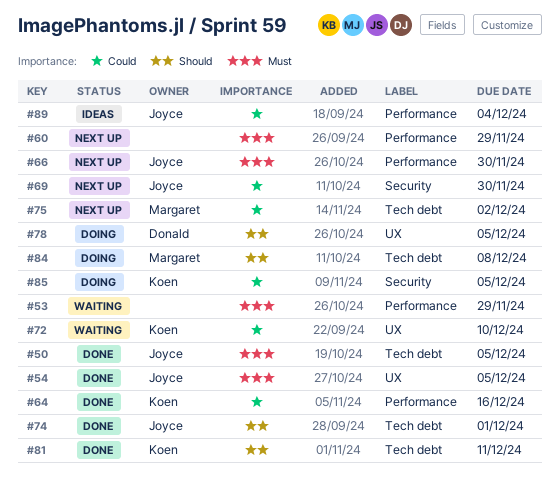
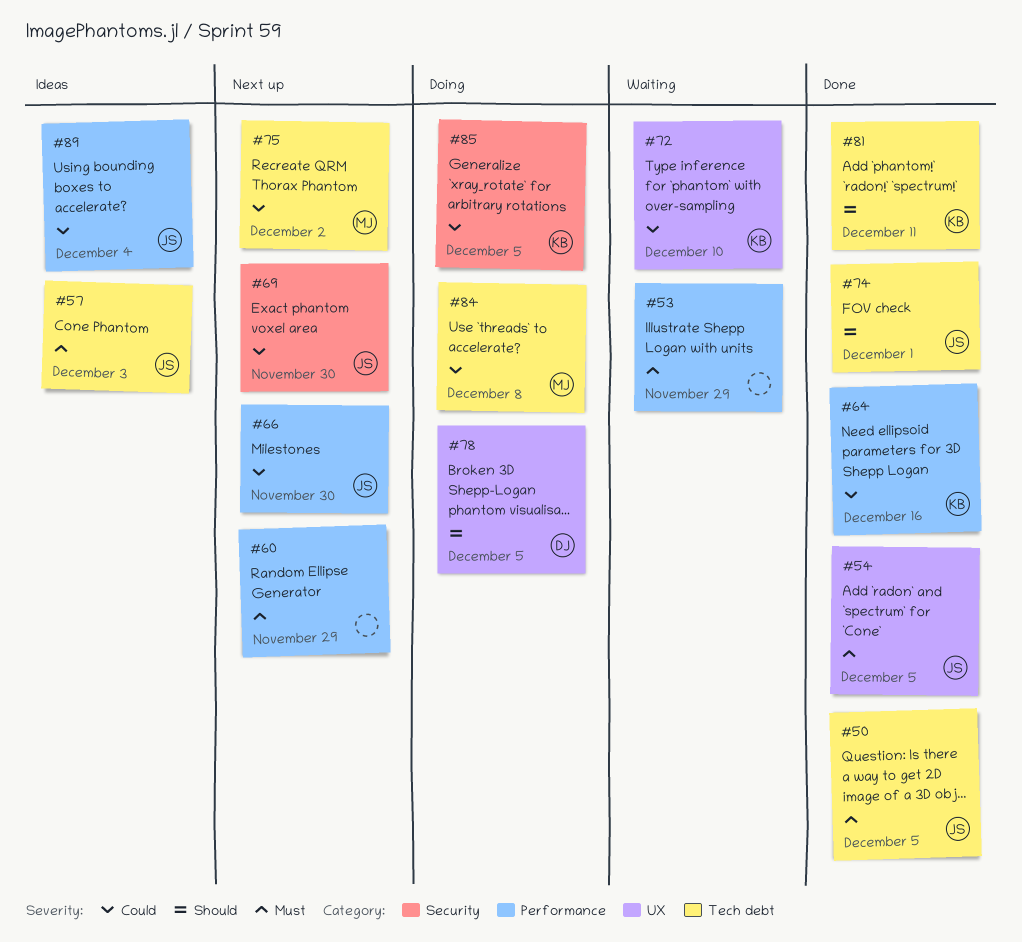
#57: none -> present
#66, priority: Must -> Could
#84, priority: Should -> Could

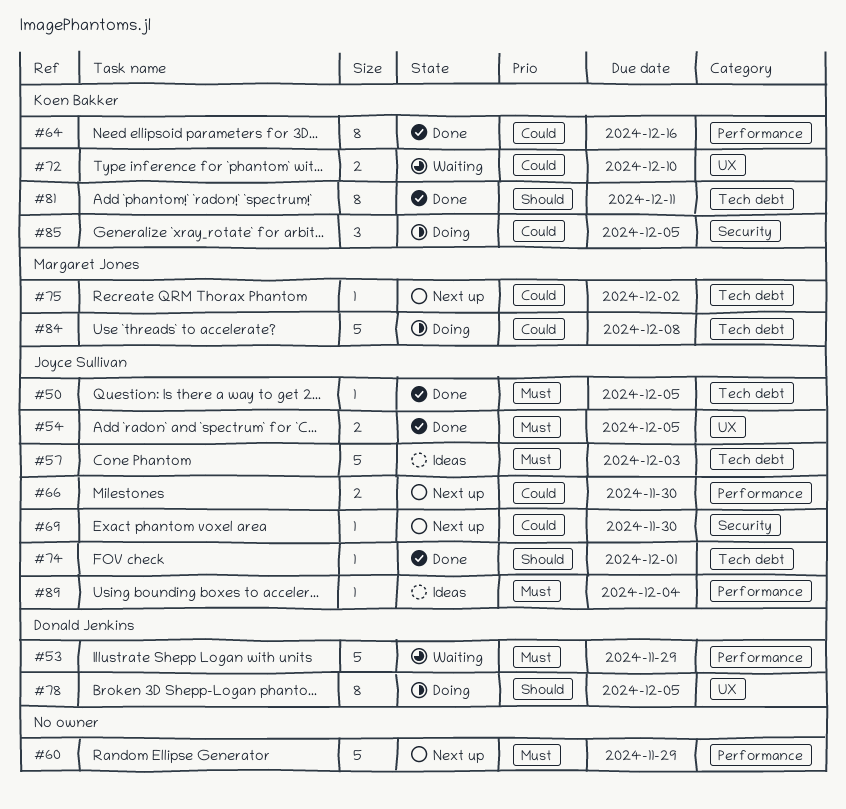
#53, owner: none -> Donald Jenkins
#89, priority: Could -> Must

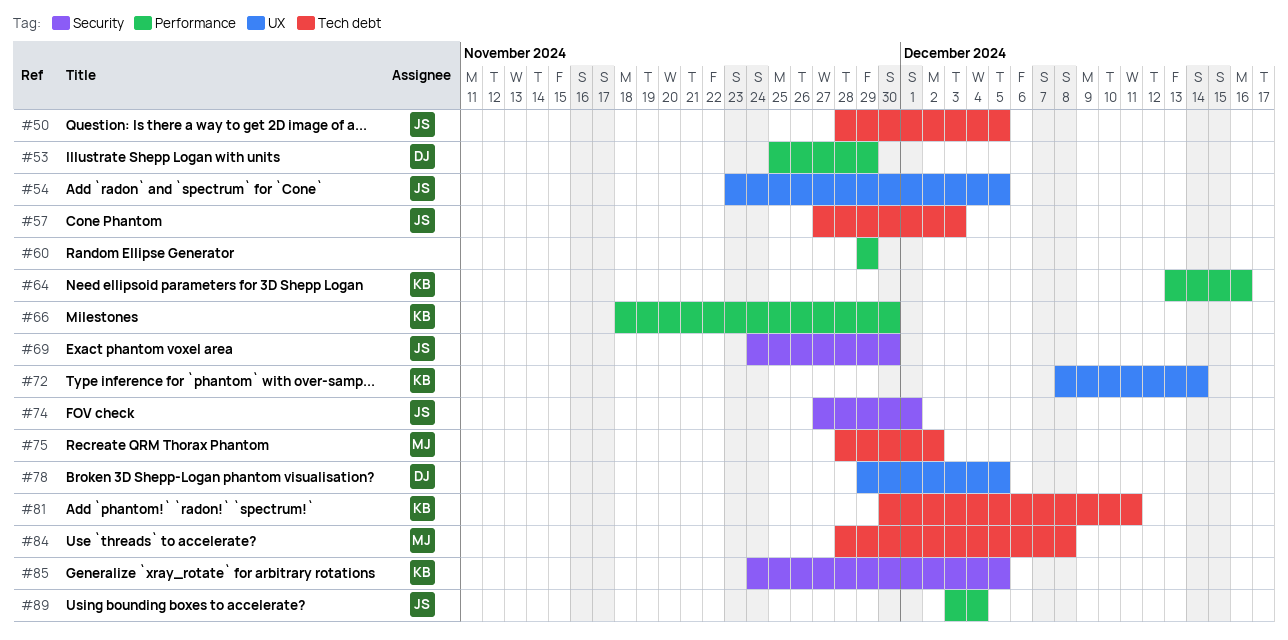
#66, owner: Joyce Sullivan -> Koen Bakker
#72, due: Dec 10 -> Dec 14
#74, label: Tech debt -> Security

